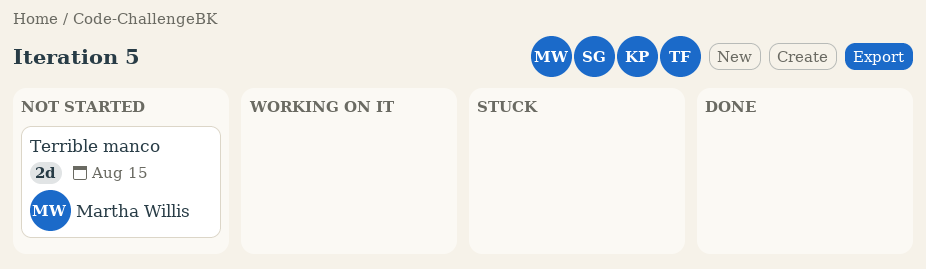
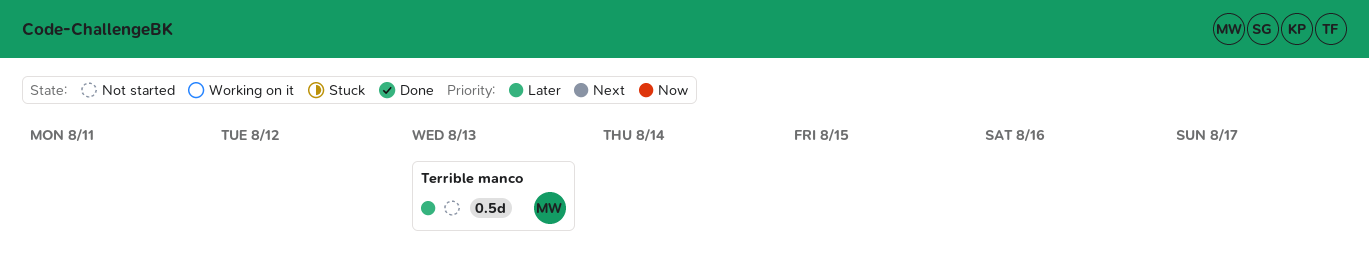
Terrible manco, estimate: 2d -> 0.5d
Terrible manco, due: Aug 15 -> Aug 13

